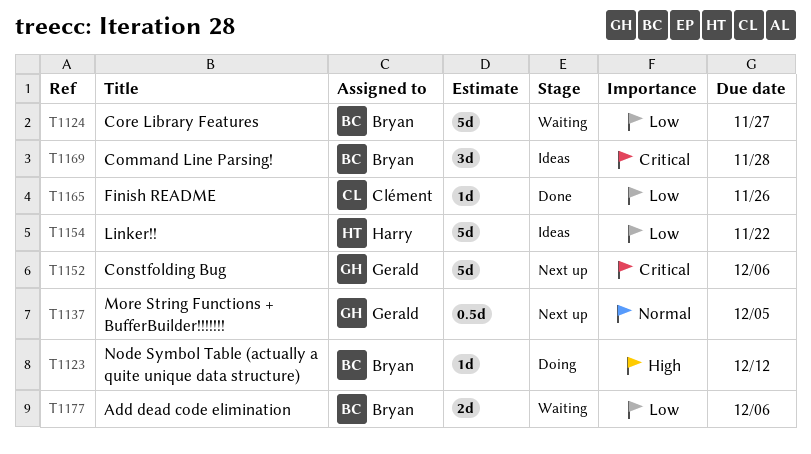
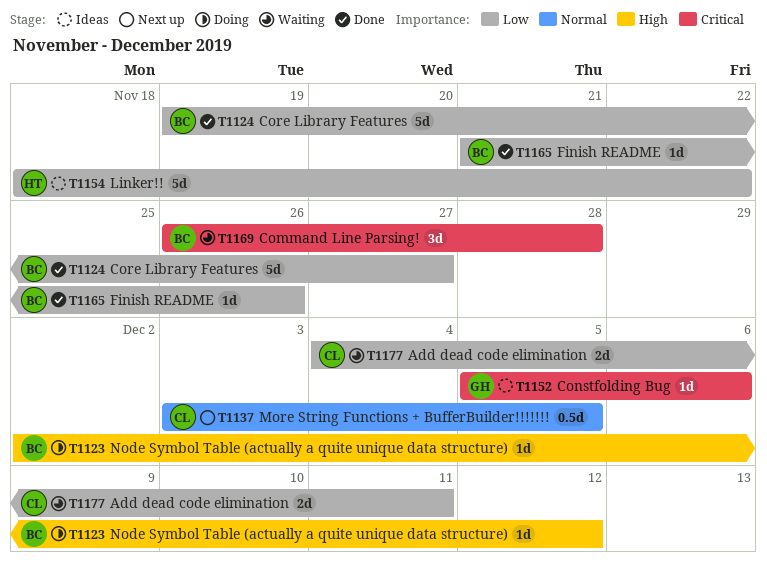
T1124, status: Waiting -> Done
T1137, owner: Gerald -> Clément
T1152, status: Next up -> Ideas
T1152, estimate: 5d -> 1d
T1165, owner: Clément -> Bryan
T1169, status: Ideas -> Waiting
T1177, owner: Bryan -> Clément
T1177, due: Dec 6 -> Dec 11

